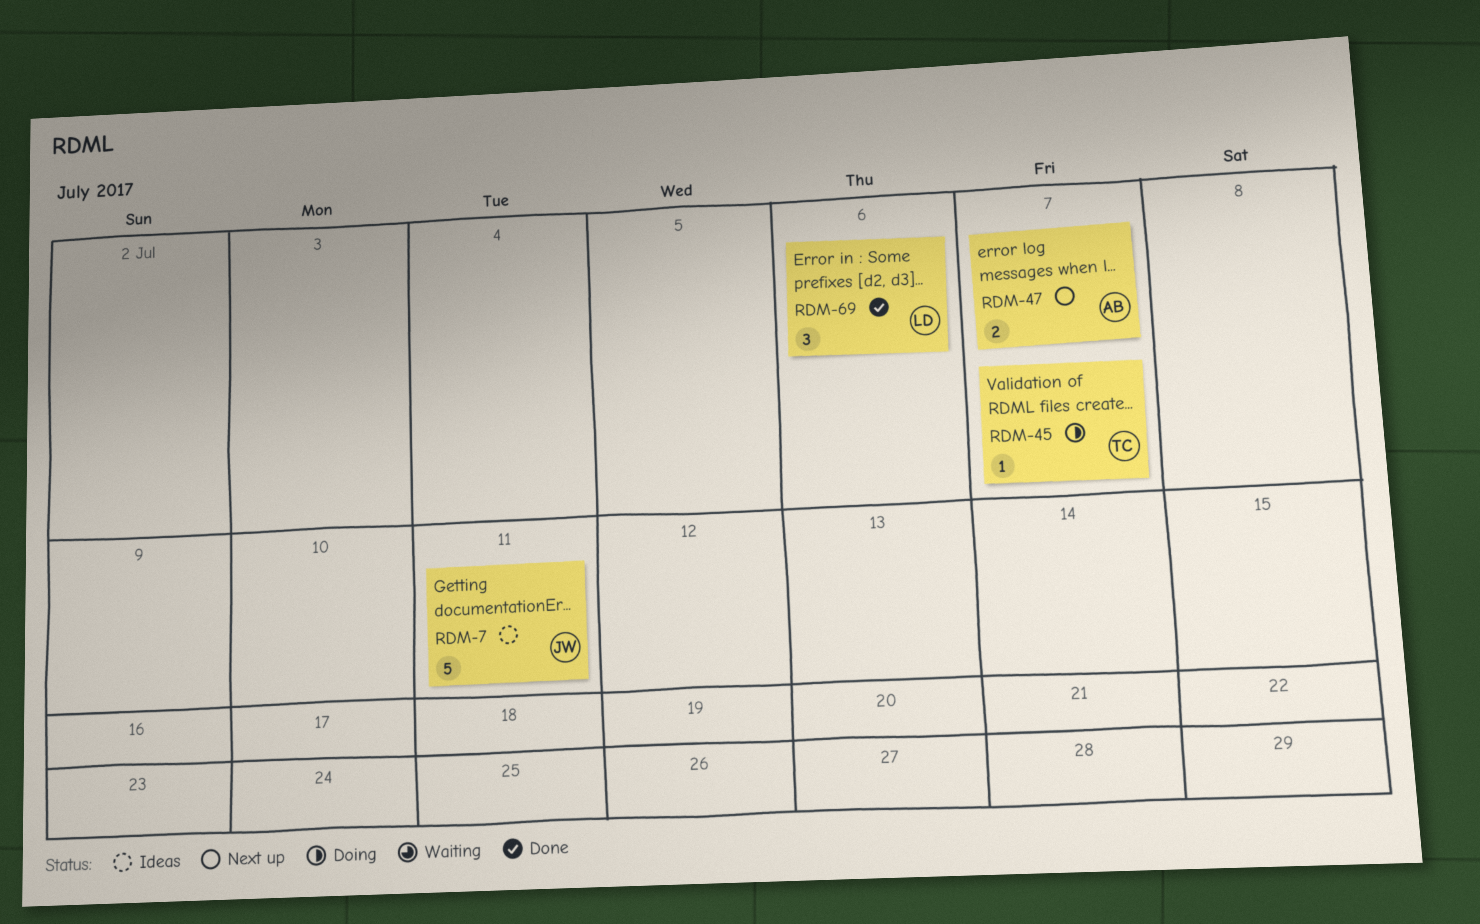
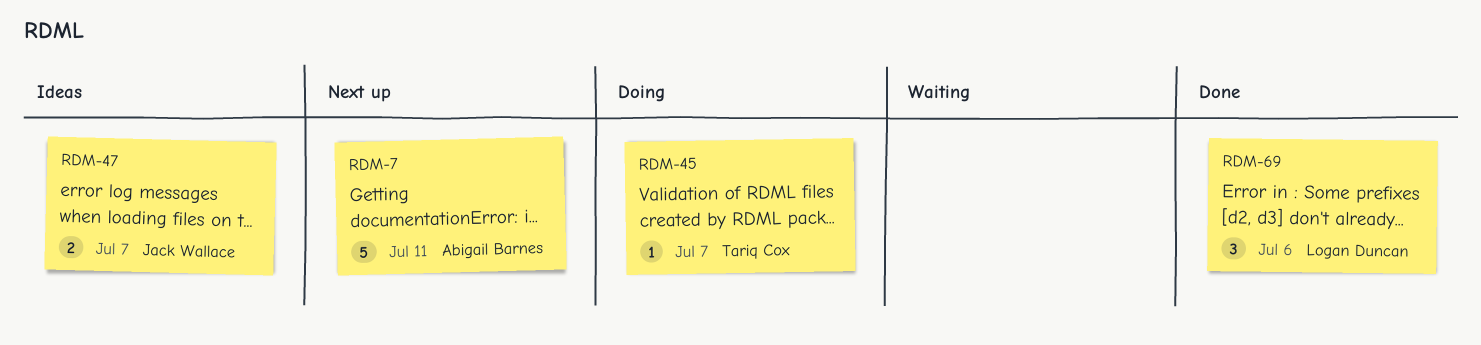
RDM-7, status: Ideas -> Next up
RDM-7, owner: Jack Wallace -> Abigail Barnes
RDM-47, status: Next up -> Ideas
RDM-47, owner: Abigail Barnes -> Jack Wallace

